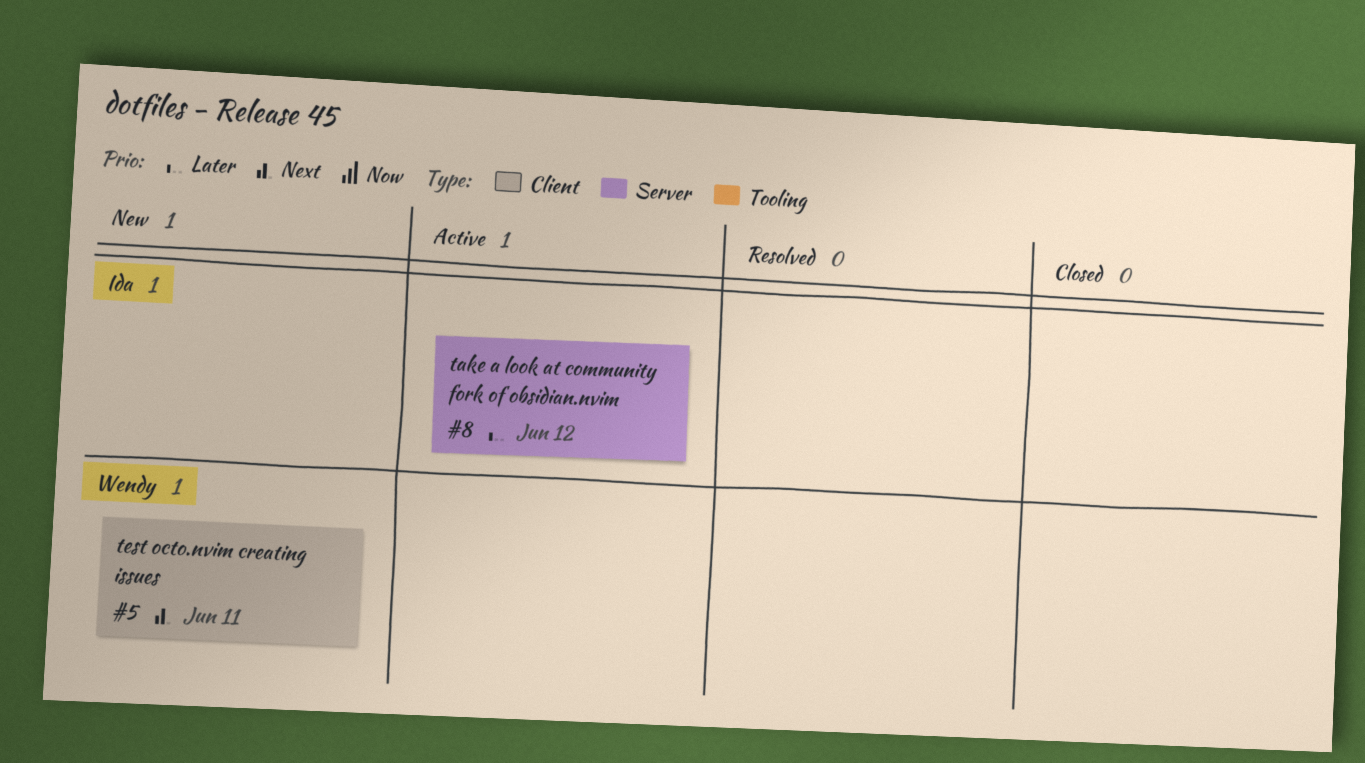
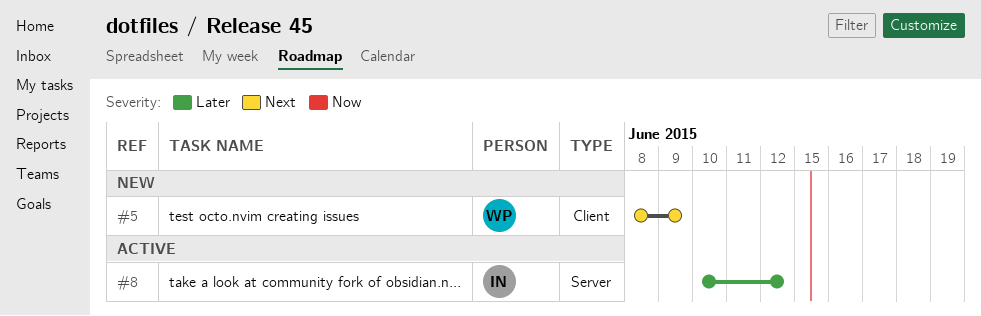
#5, due: Jun 11 -> Jun 9

